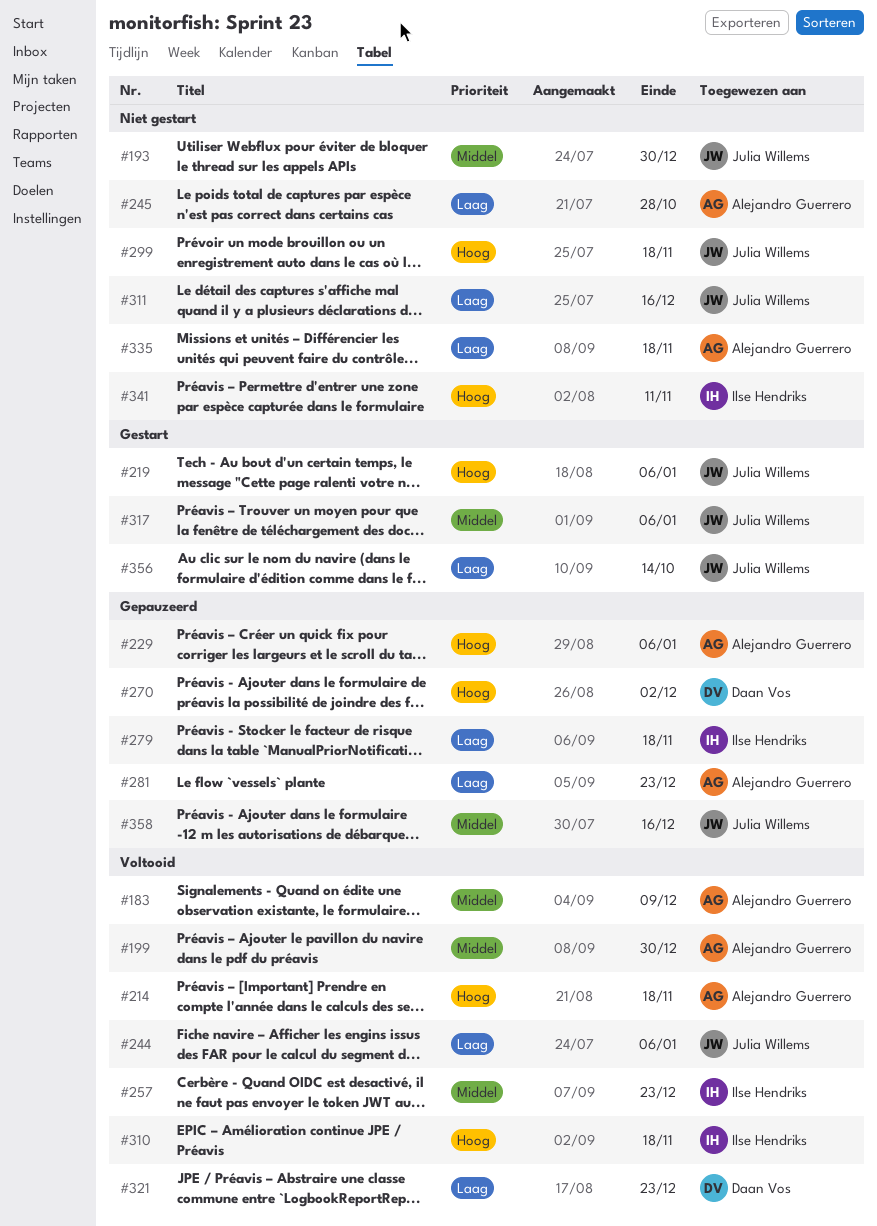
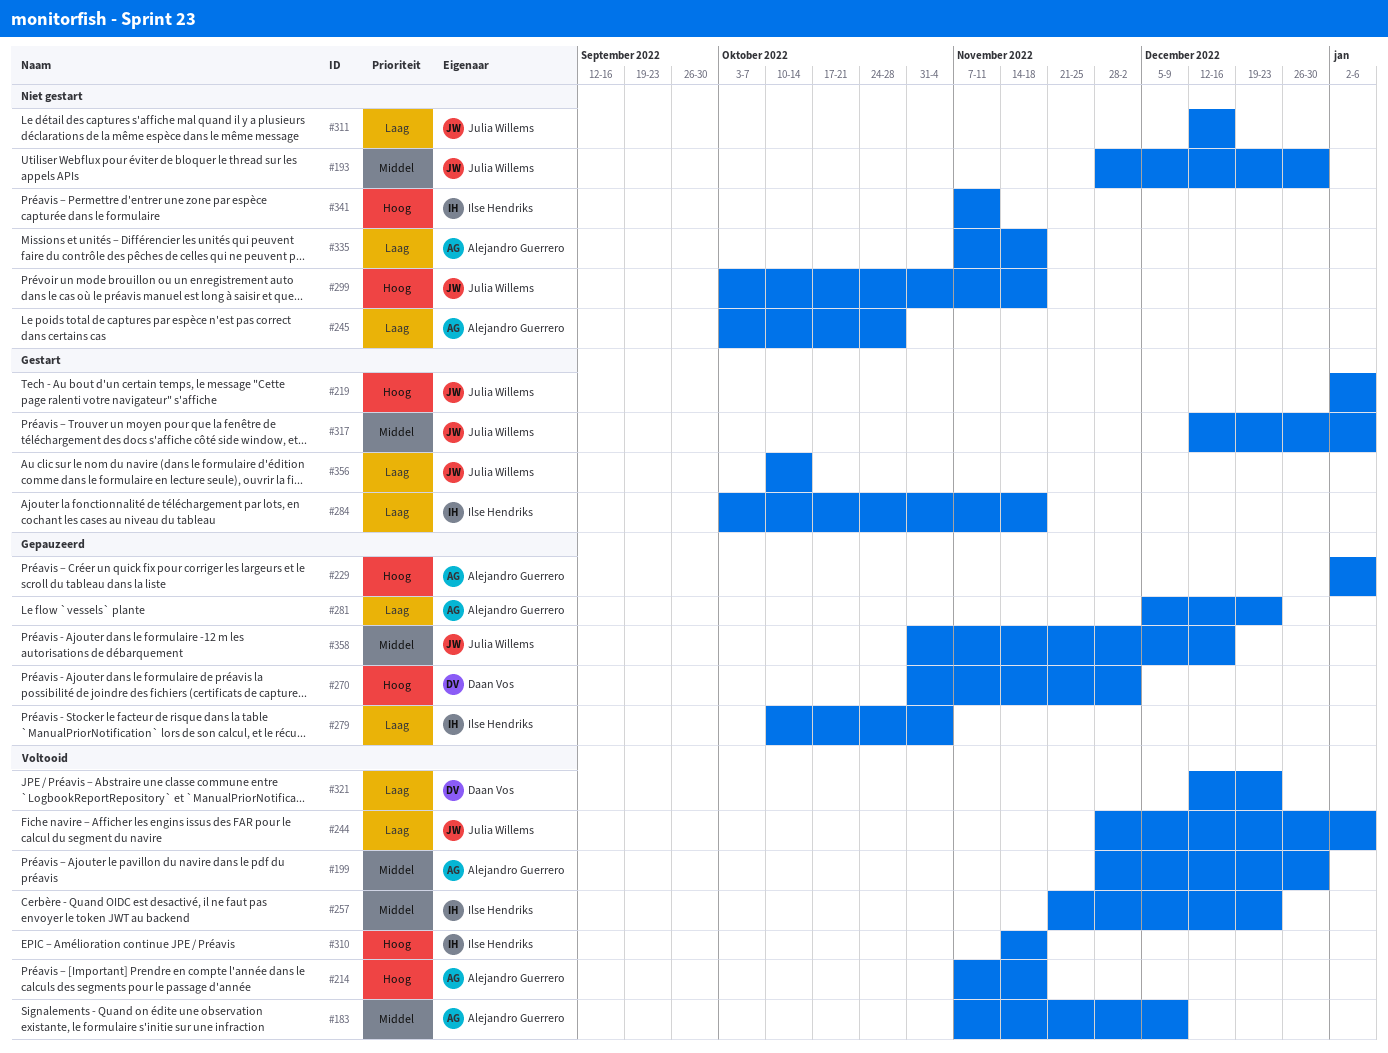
#279, due: Nov 18 -> Nov 4
#284: none -> present

